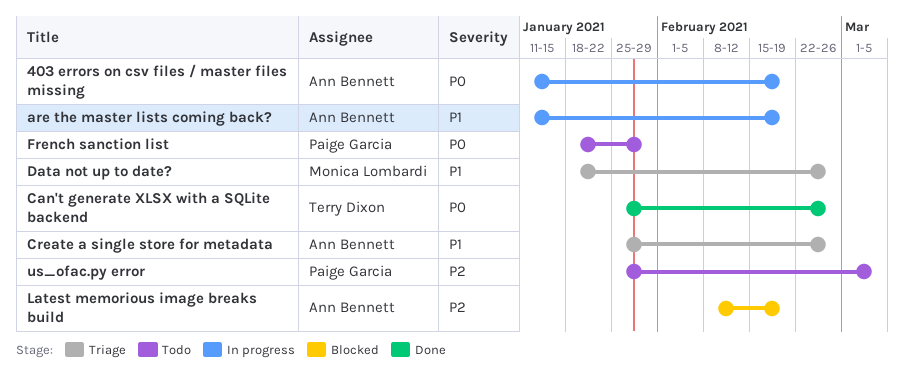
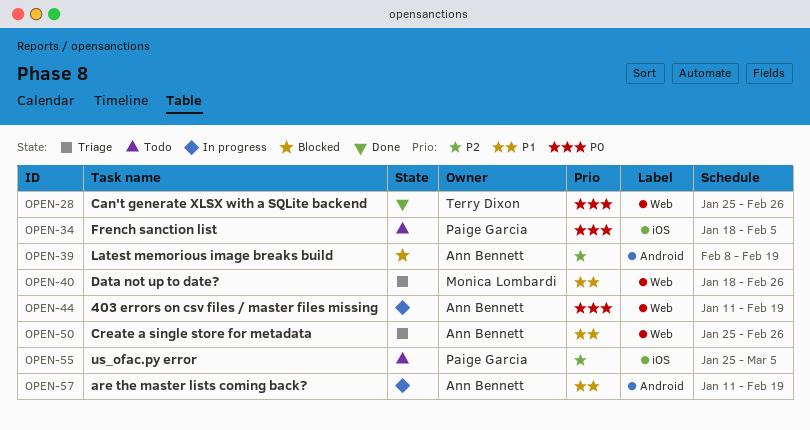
French sanction list, due: Jan 29 -> Feb 5

